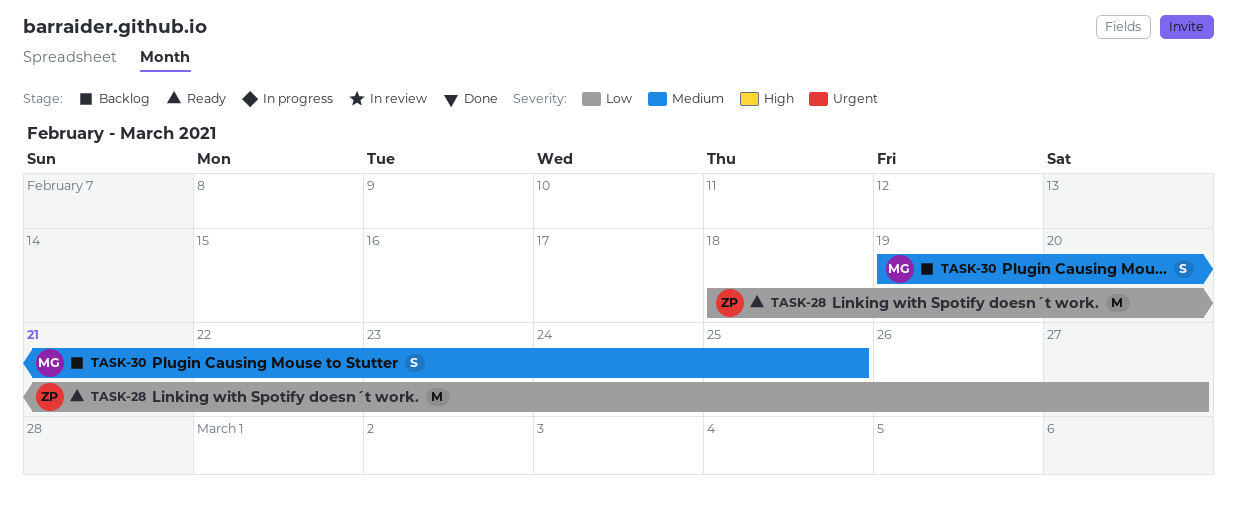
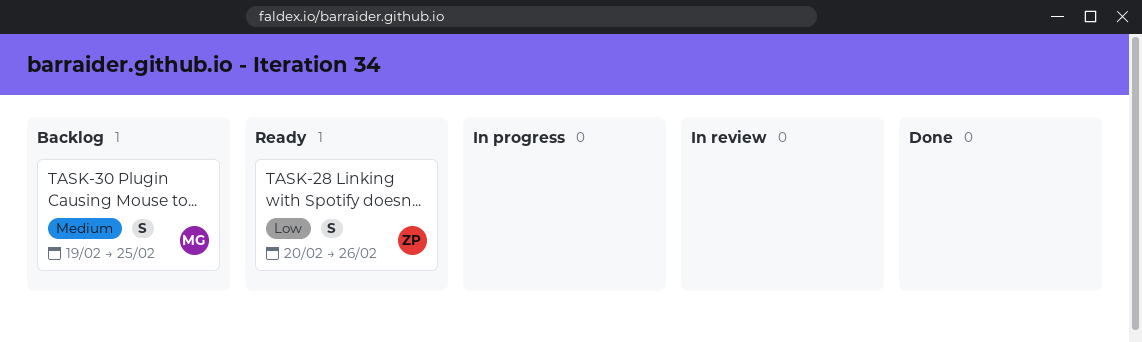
TASK-28, estimate: M -> S
TASK-28, start: Feb 18 -> Feb 20
TASK-28, due: Feb 27 -> Feb 26

